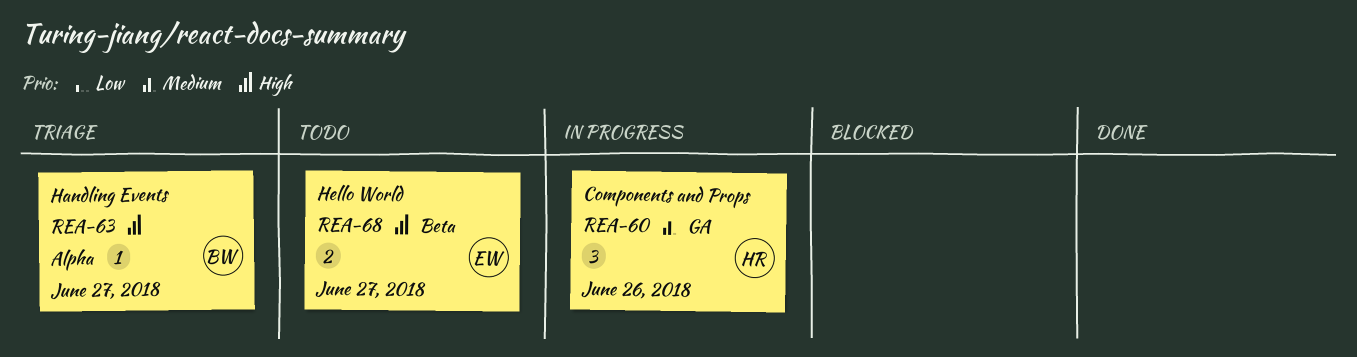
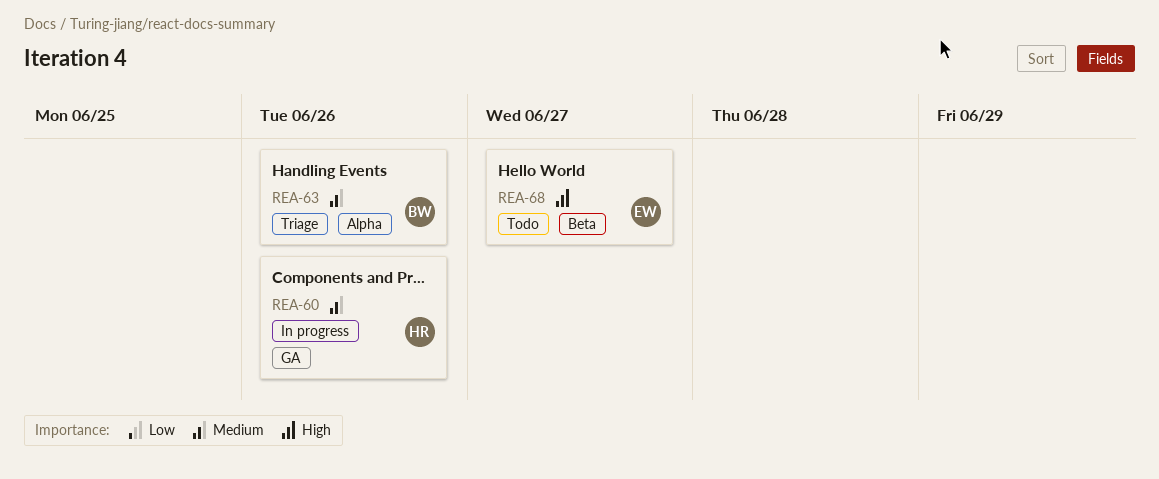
REA-63, priority: High -> Medium
REA-63, due: Jun 27 -> Jun 26

